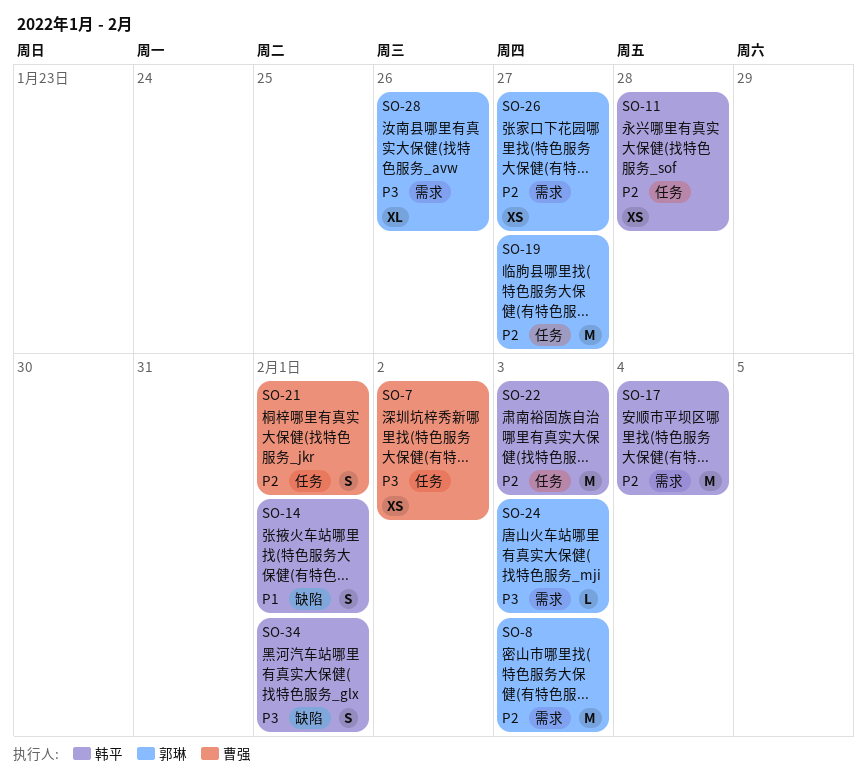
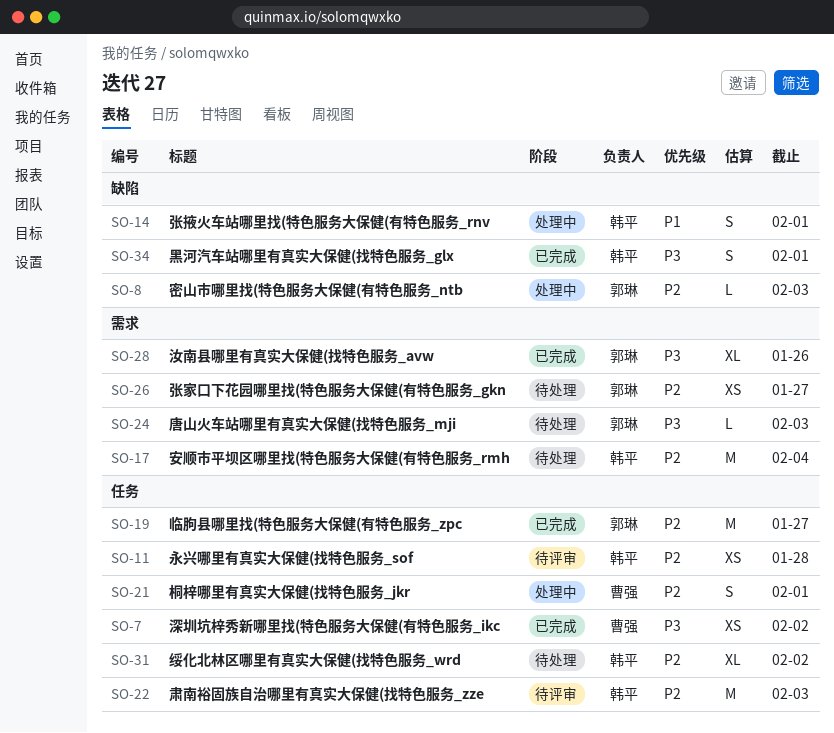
SO-8, label: 需求 -> 缺陷
SO-8, estimate: M -> L
SO-31: none -> present

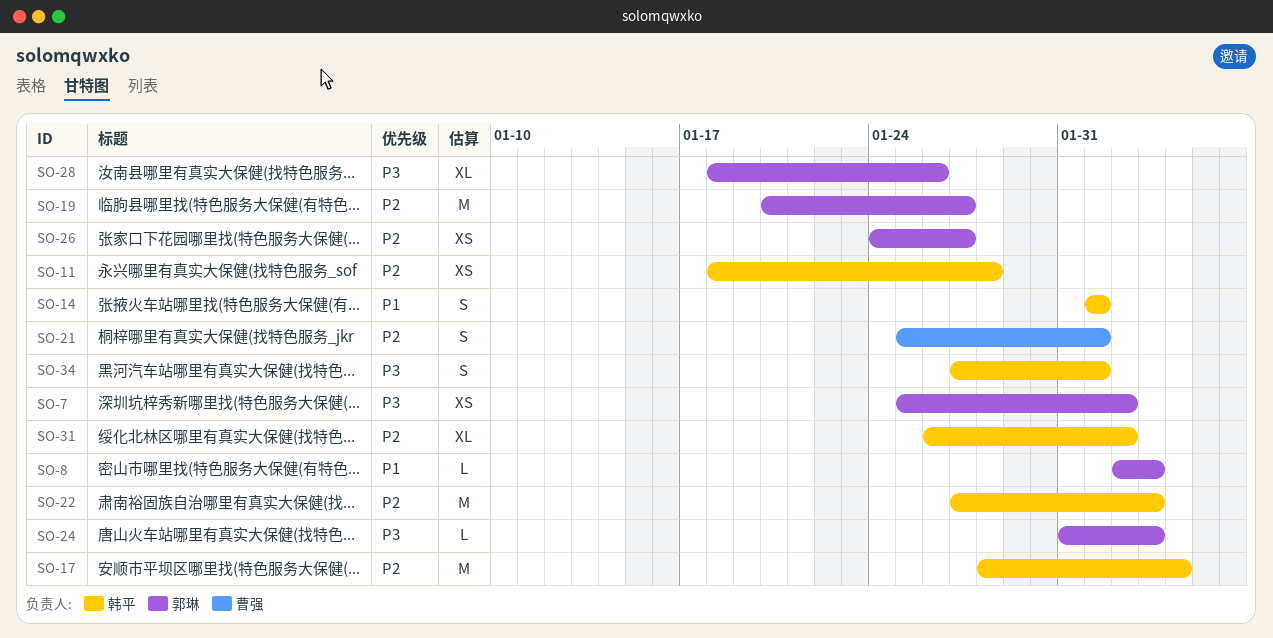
SO-7, owner: 曹强 -> 郭琳
SO-8, priority: P2 -> P1

